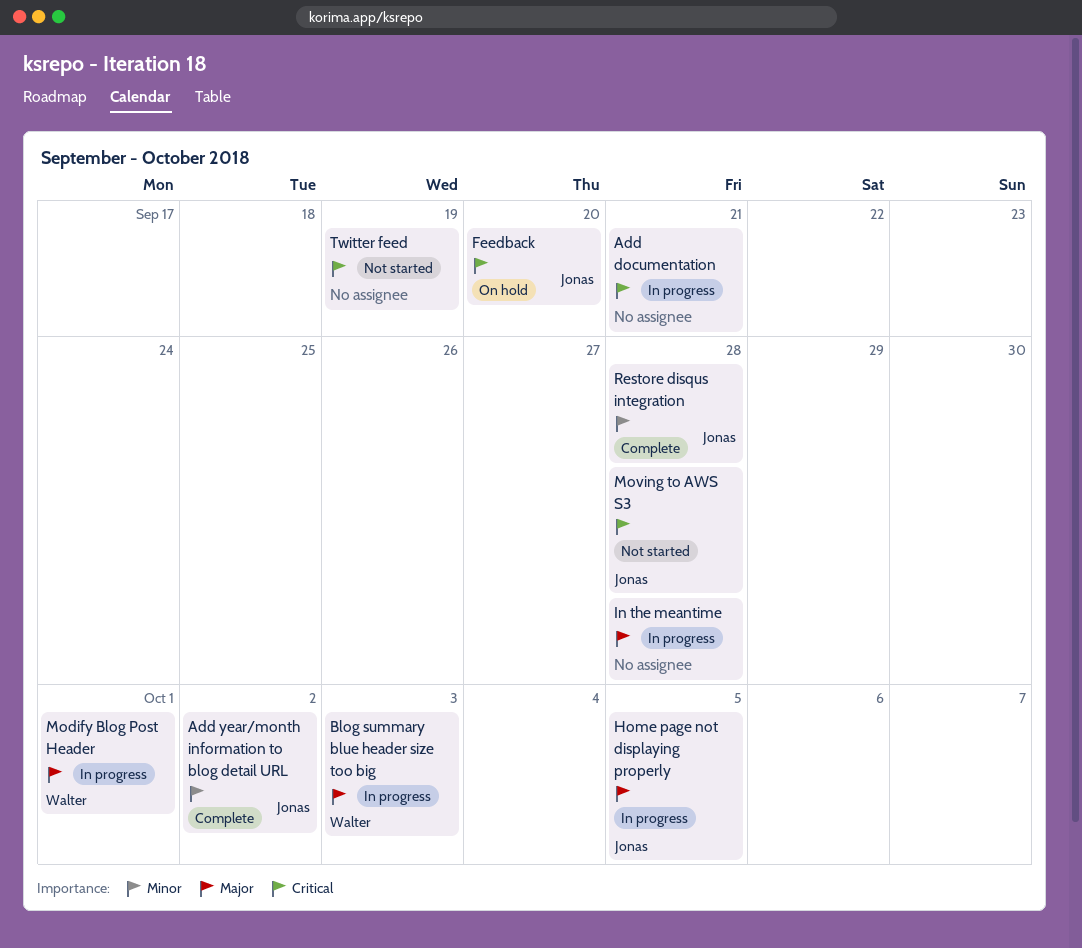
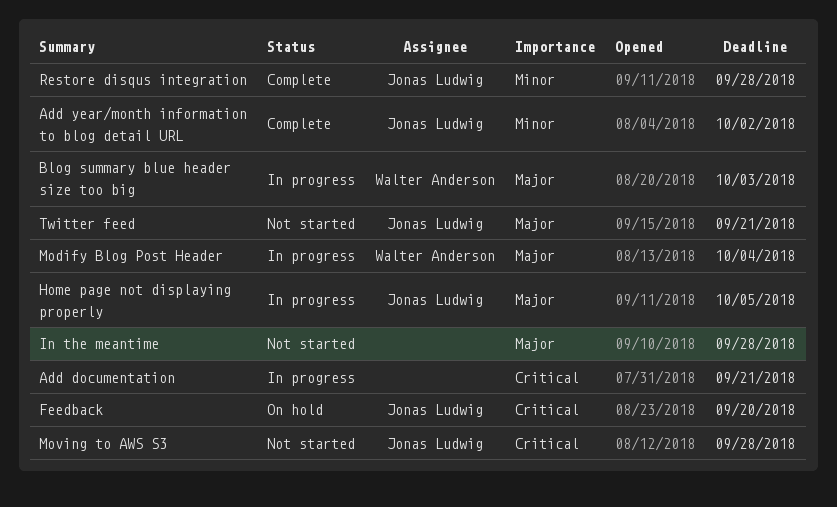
In the meantime, status: In progress -> Not started
Modify Blog Post Header, due: Oct 1 -> Oct 4
Twitter feed, owner: none -> Jonas Ludwig
Twitter feed, priority: Critical -> Major
Twitter feed, due: Sep 19 -> Sep 21

